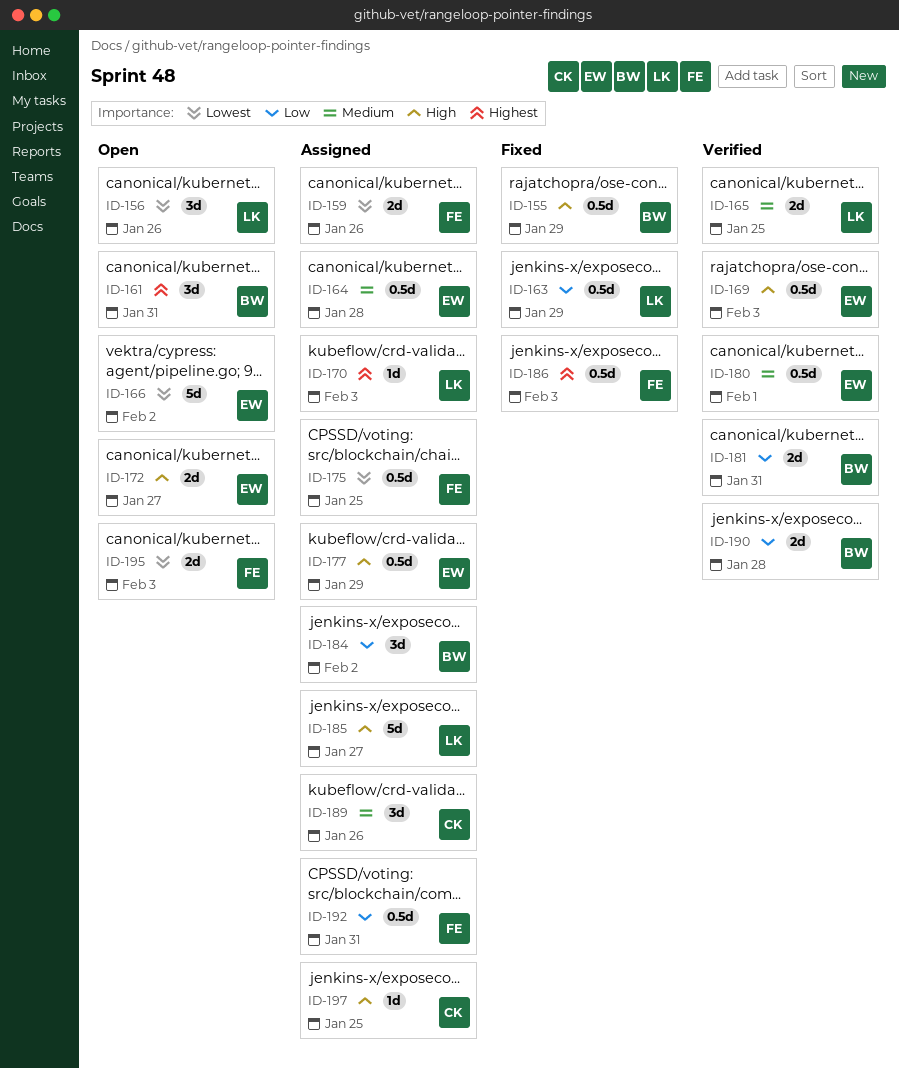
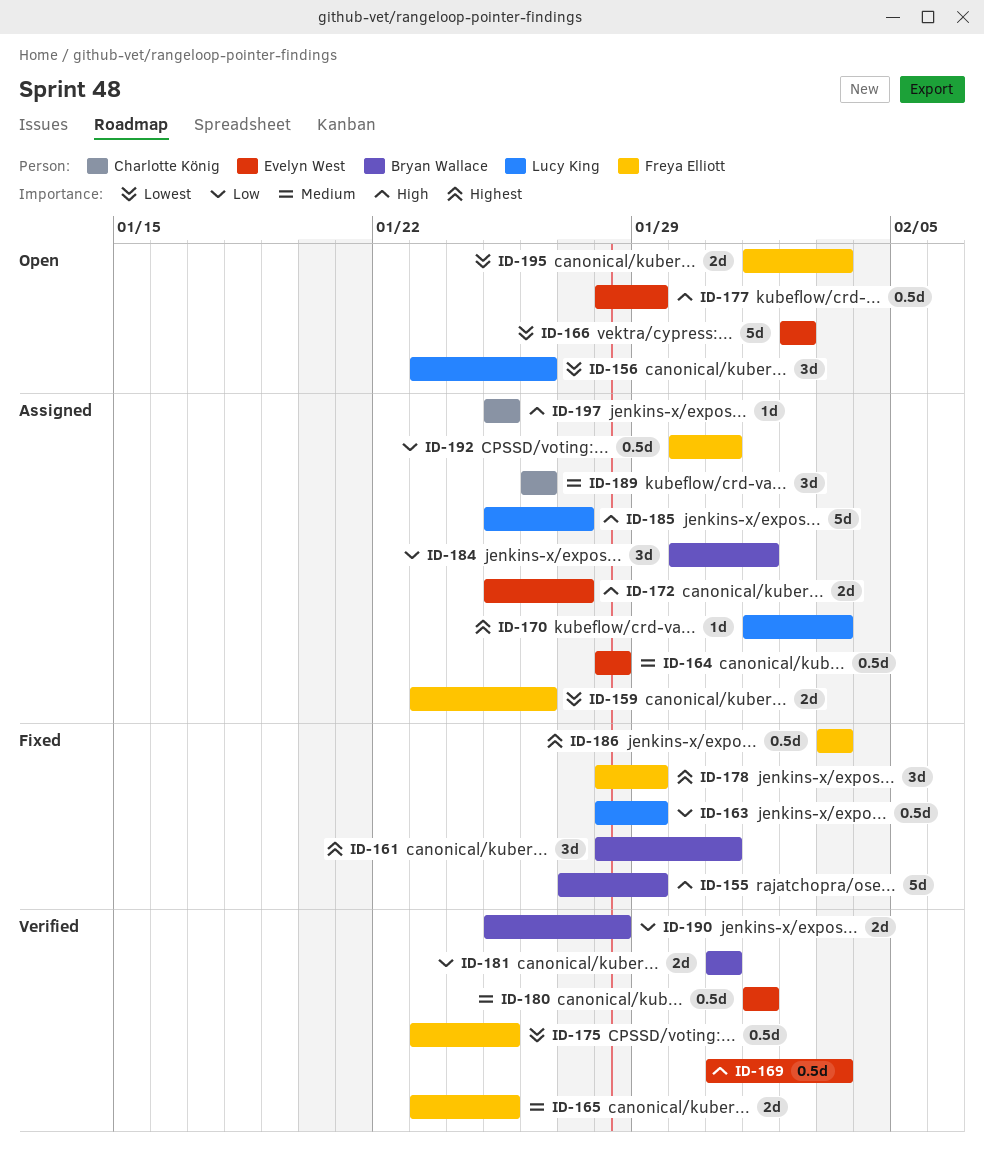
ID-155, estimate: 0.5d -> 5d
ID-161, status: Open -> Fixed
ID-165, owner: Lucy King -> Freya Elliott
ID-172, status: Open -> Assigned
ID-175, status: Assigned -> Verified
ID-177, status: Assigned -> Open
ID-178: none -> present
ID-184, due: Feb 2 -> Feb 1

